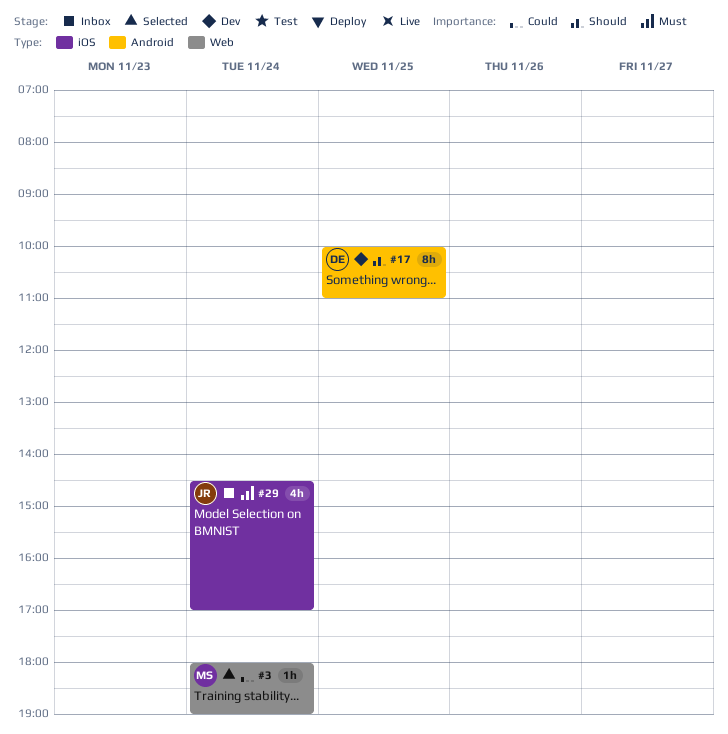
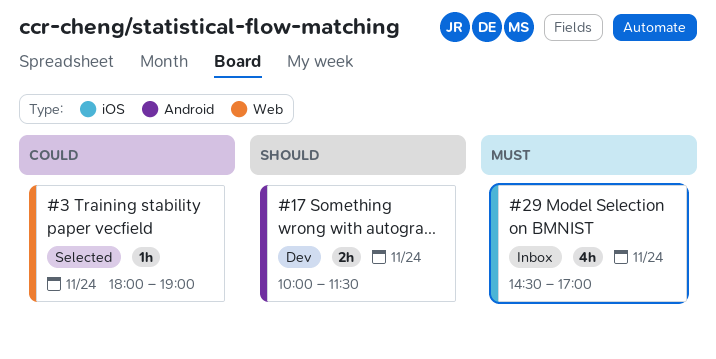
#17, estimate: 8h -> 2h
#17, day: Nov 25 -> Nov 24
#17, ends: 11:00 -> 11:30

